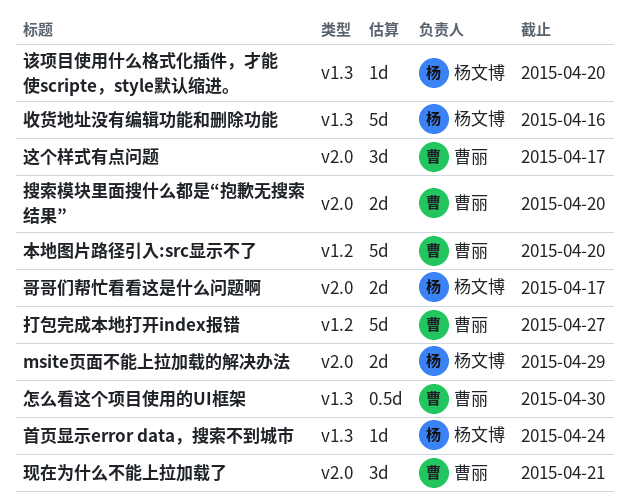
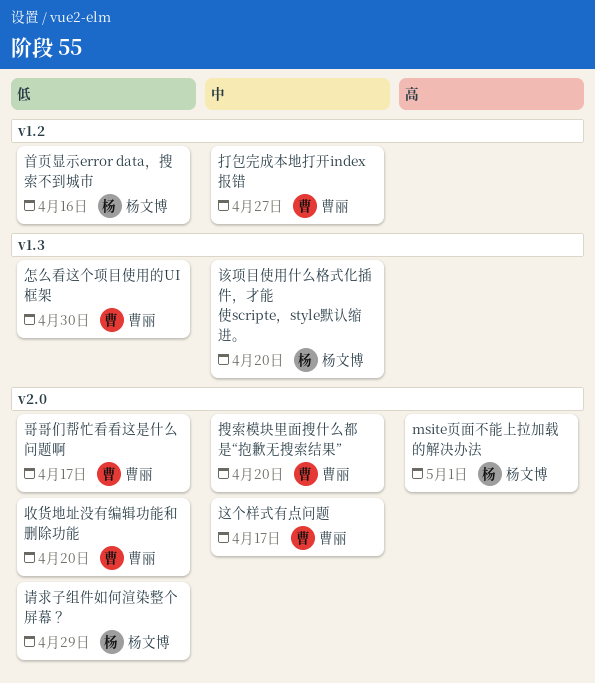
msite页面不能上拉加载的解决办法, due: Apr 29 -> May 1
哥哥们帮忙看看这是什么问题啊, owner: 杨文博 -> 曹丽
收货地址没有编辑功能和删除功能, owner: 杨文博 -> 曹丽
收货地址没有编辑功能和删除功能, label: v1.3 -> v2.0
收货地址没有编辑功能和删除功能, due: Apr 16 -> Apr 20
本地图片路径引入:src显示不了: present -> none
现在为什么不能上拉加载了: present -> none
请求子组件如何渲染整个屏幕？: none -> present
首页显示error data，搜索不到城市, label: v1.3 -> v1.2
首页显示error data，搜索不到城市, due: Apr 24 -> Apr 16

